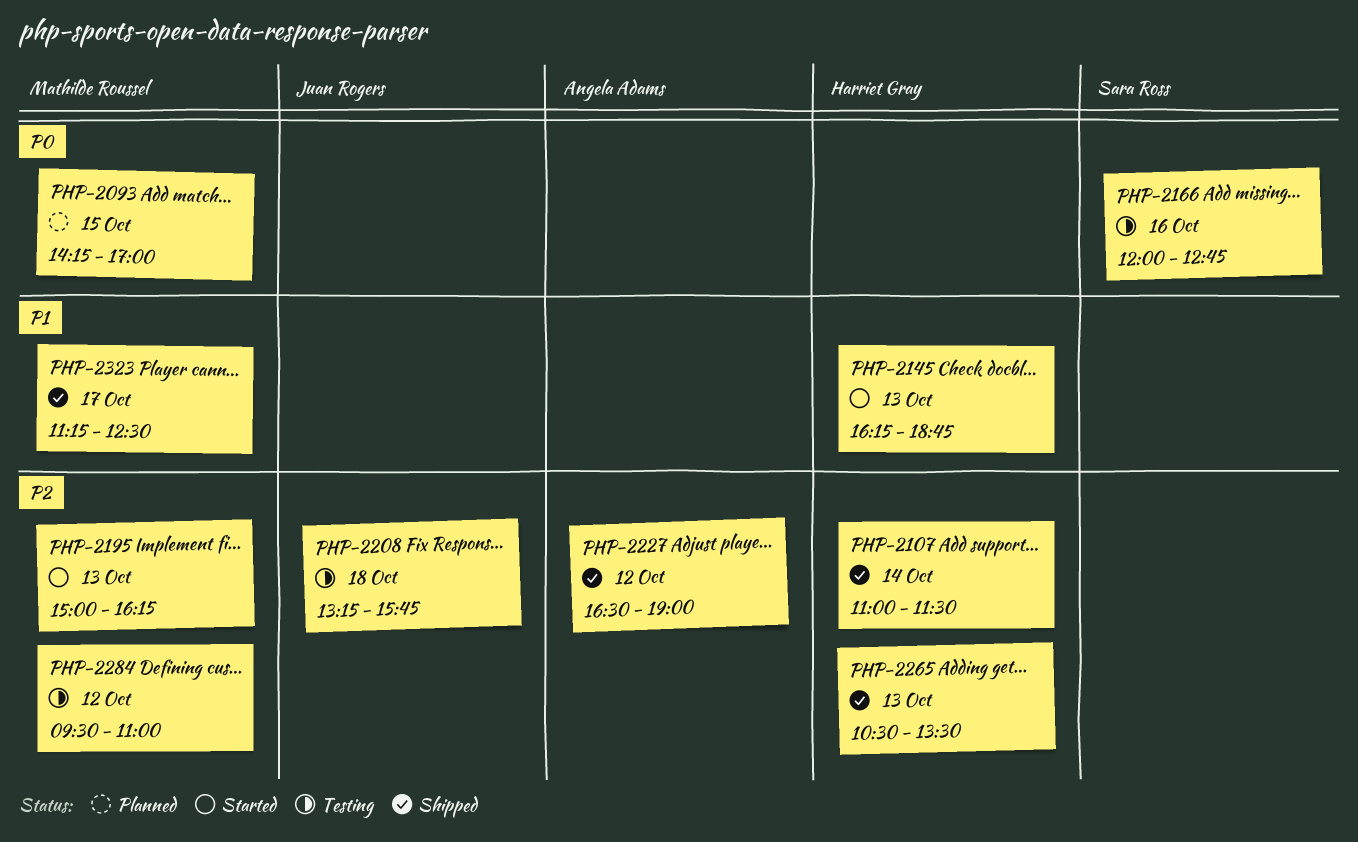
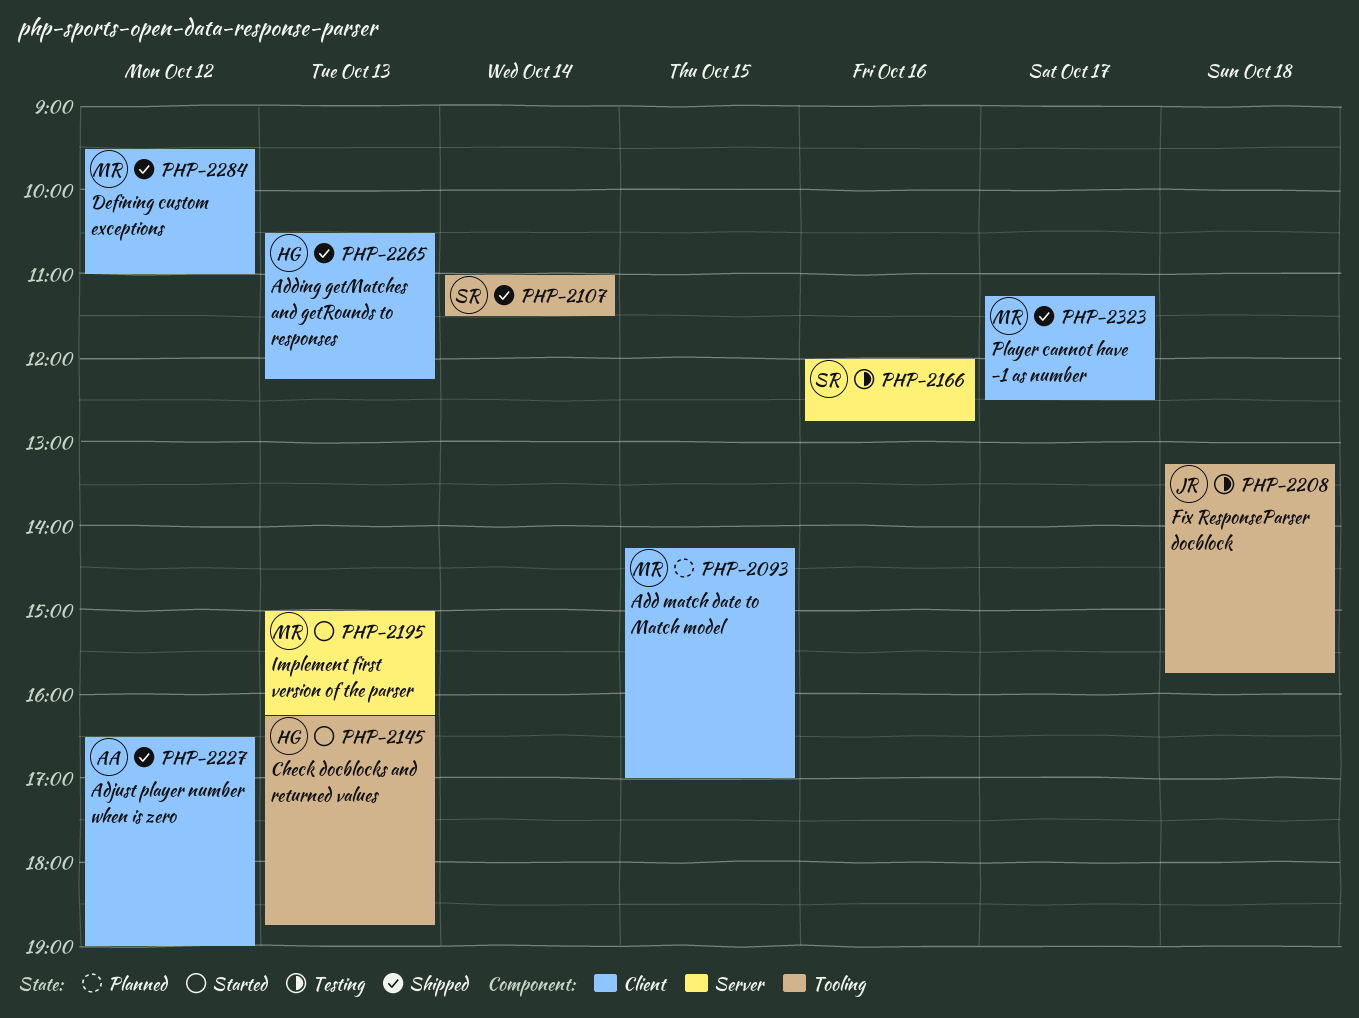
PHP-2107, owner: Harriet Gray -> Sara Ross
PHP-2265, ends: 13:30 -> 12:15
PHP-2284, status: Testing -> Shipped

